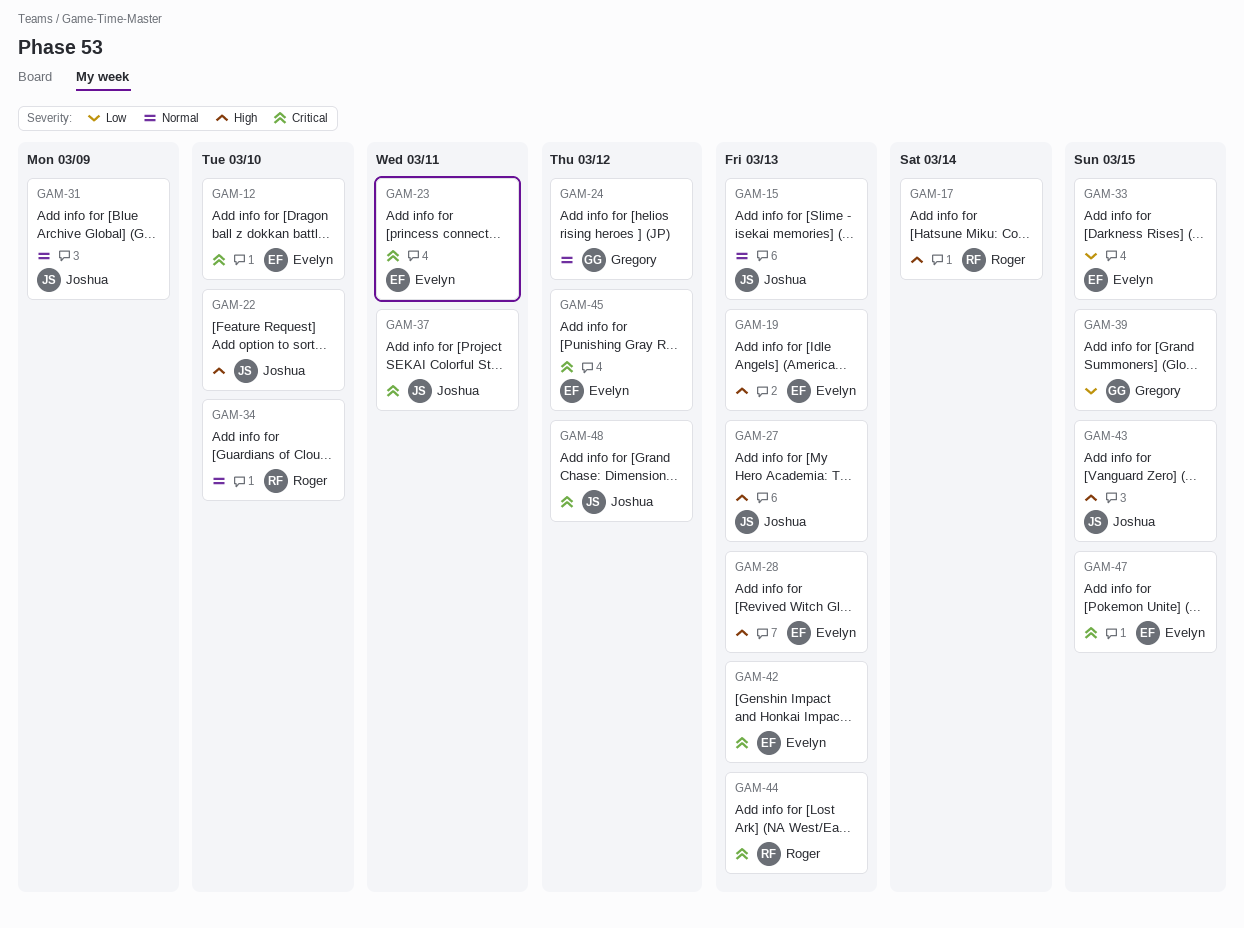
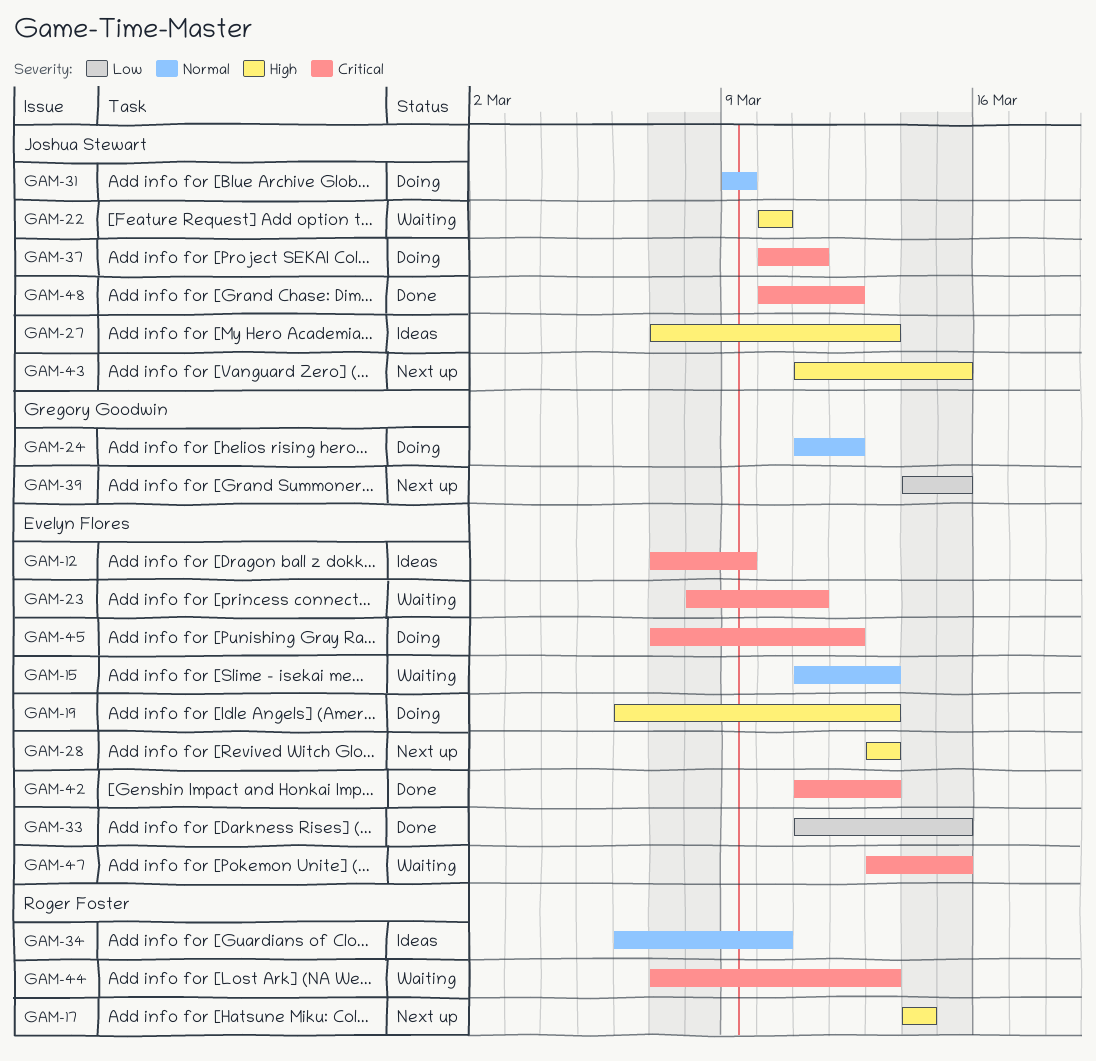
GAM-12, due: Mar 10 -> Mar 9
GAM-15, owner: Joshua Stewart -> Evelyn Flores

